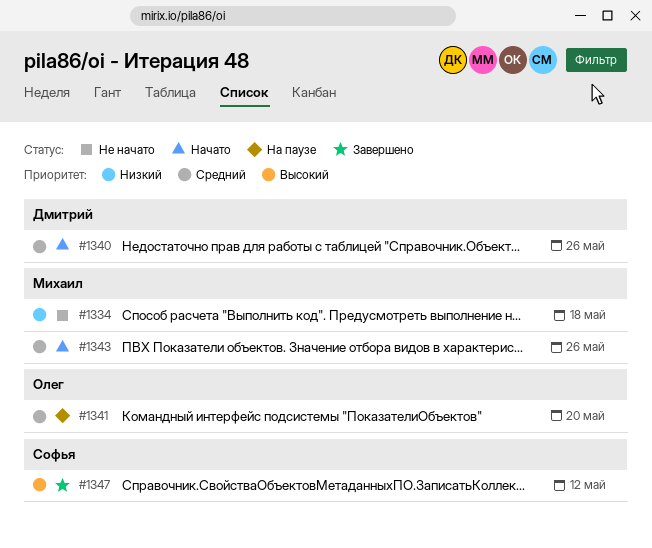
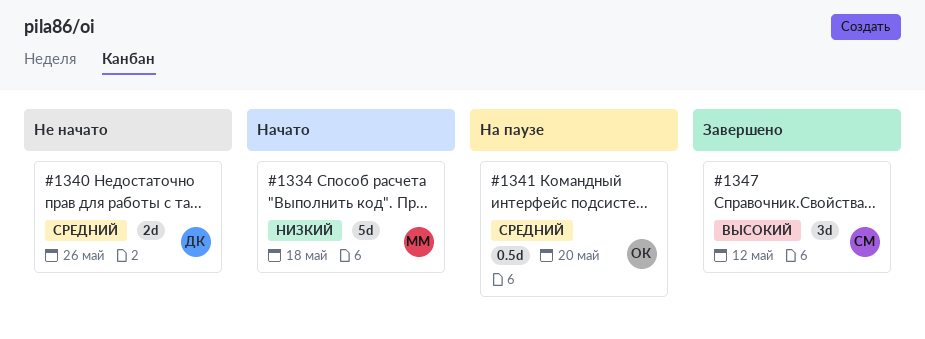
#1334, status: Не начато -> Начато
#1340, status: Начато -> Не начато
#1343: present -> none

